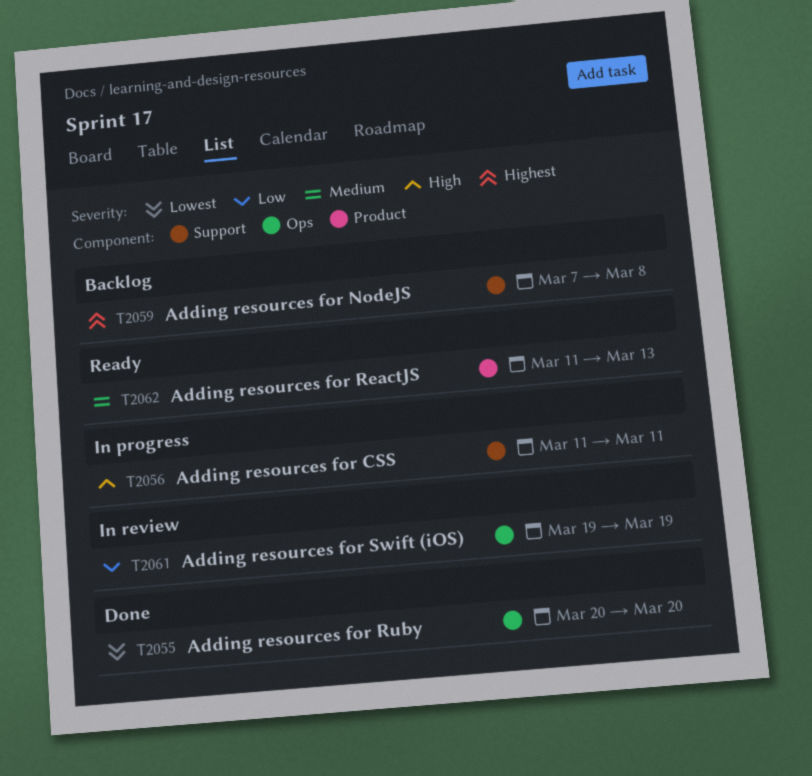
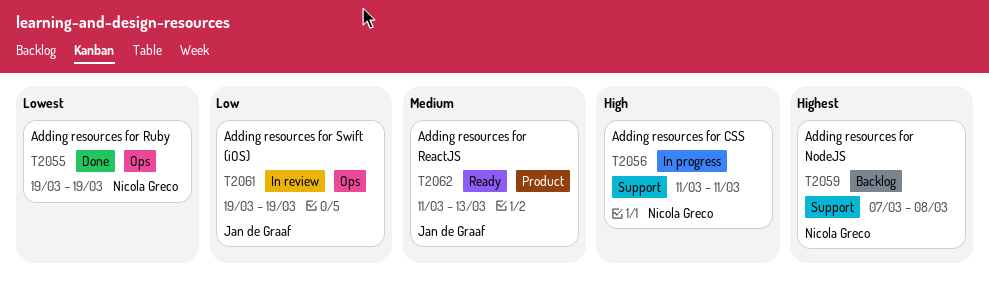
T2055, start: Mar 20 -> Mar 19
T2055, due: Mar 20 -> Mar 19

